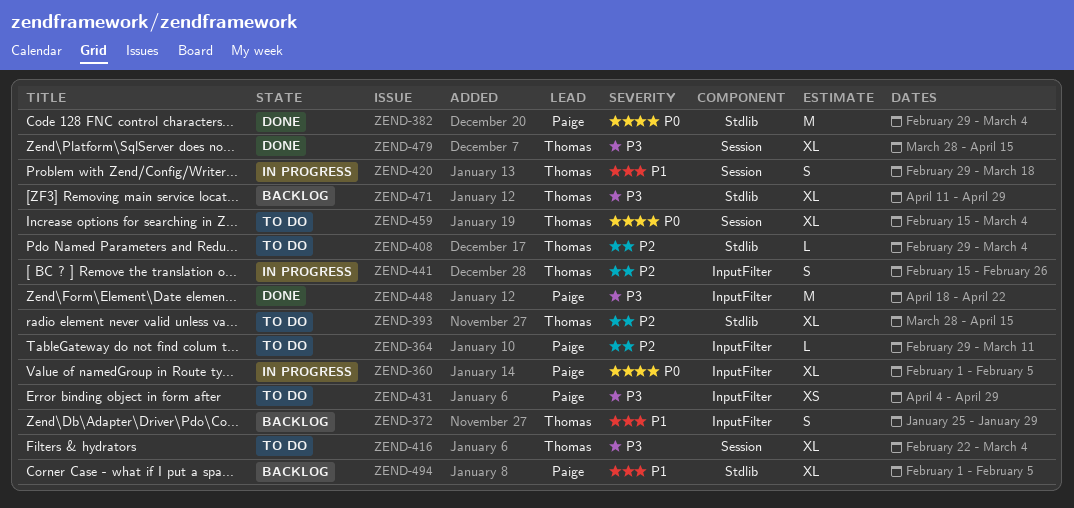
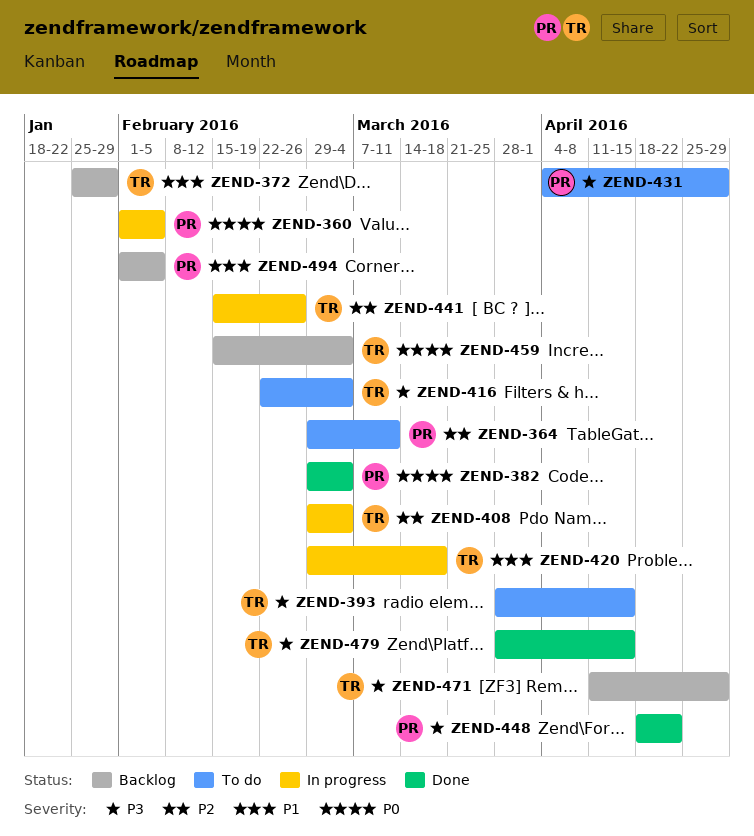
ZEND-393, priority: P2 -> P3
ZEND-408, status: To do -> In progress
ZEND-459, status: To do -> Backlog

